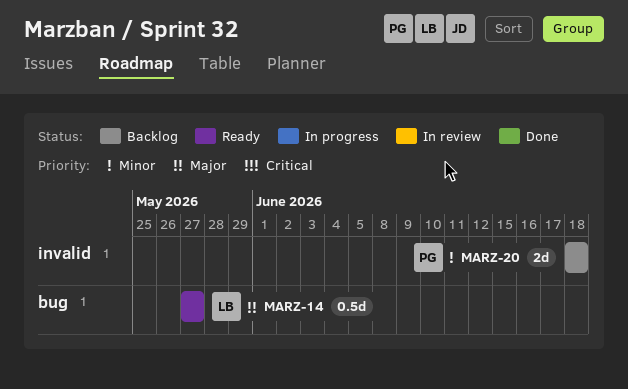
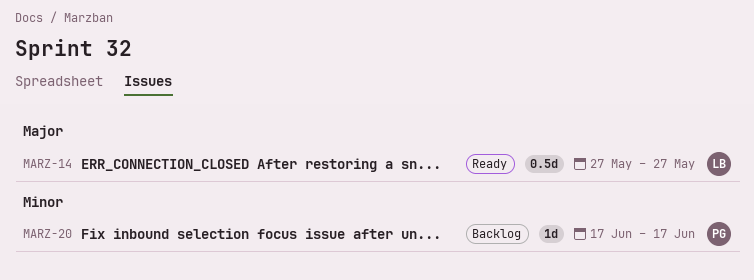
MARZ-20, estimate: 2d -> 1d
MARZ-20, start: Jun 18 -> Jun 17
MARZ-20, due: Jun 18 -> Jun 17

